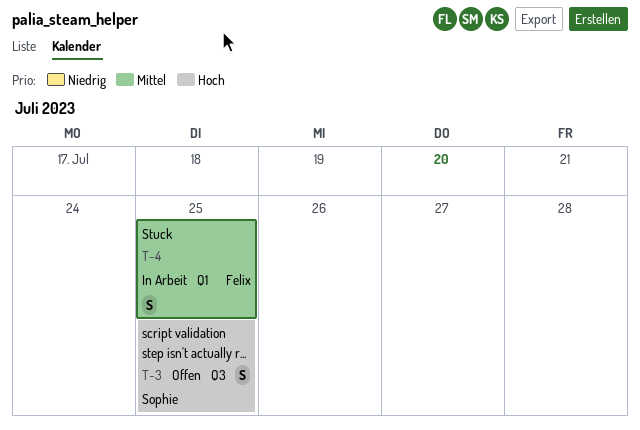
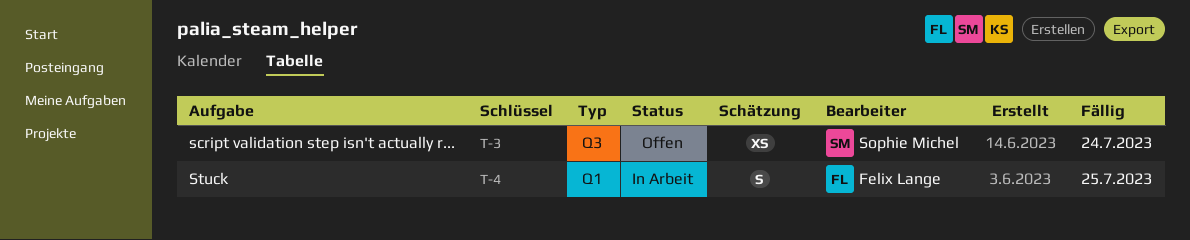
T-3, estimate: S -> XS
T-3, due: Jul 25 -> Jul 24

